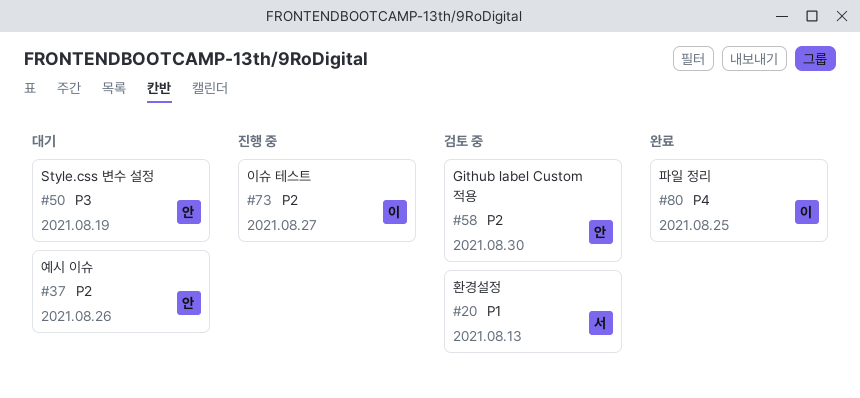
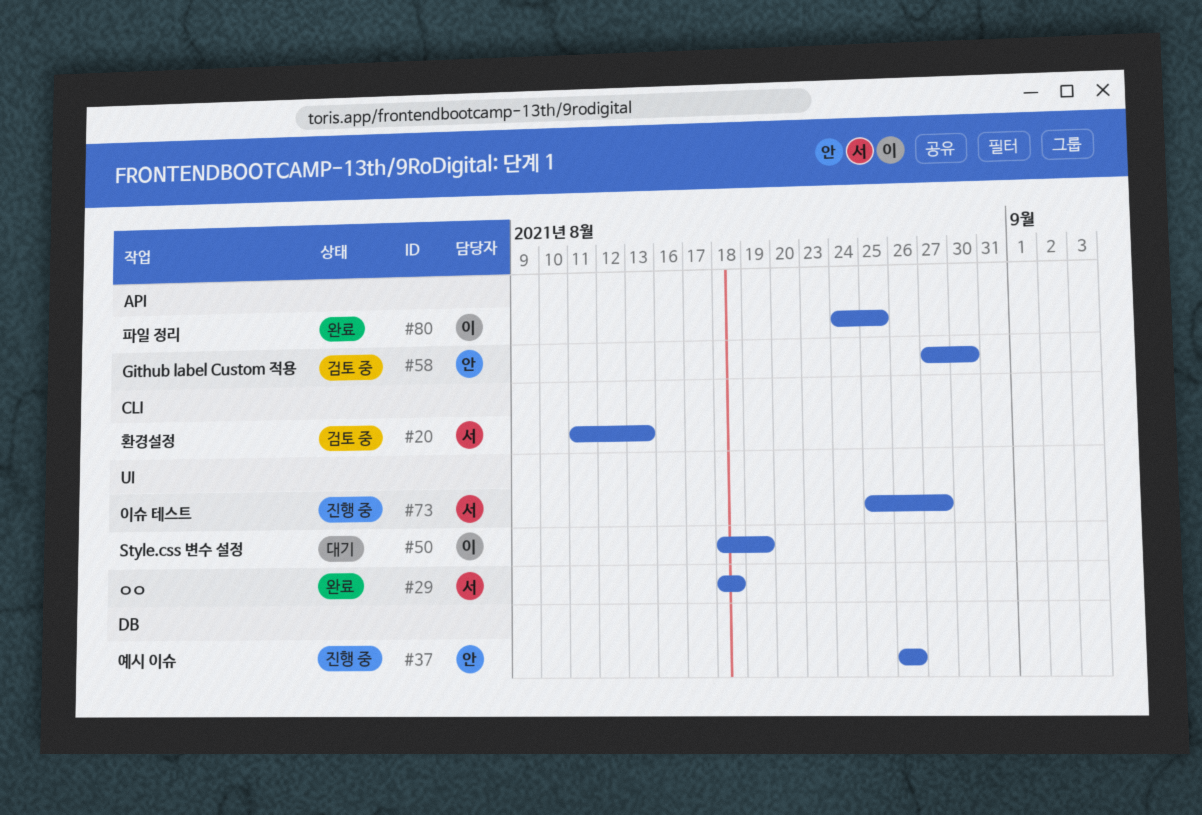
#29: none -> present
#37, status: 대기 -> 진행 중
#50, owner: 안 -> 이
#73, owner: 이 -> 서

